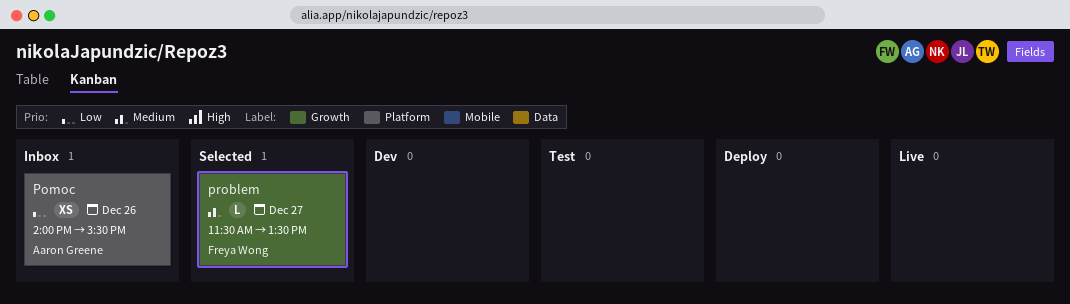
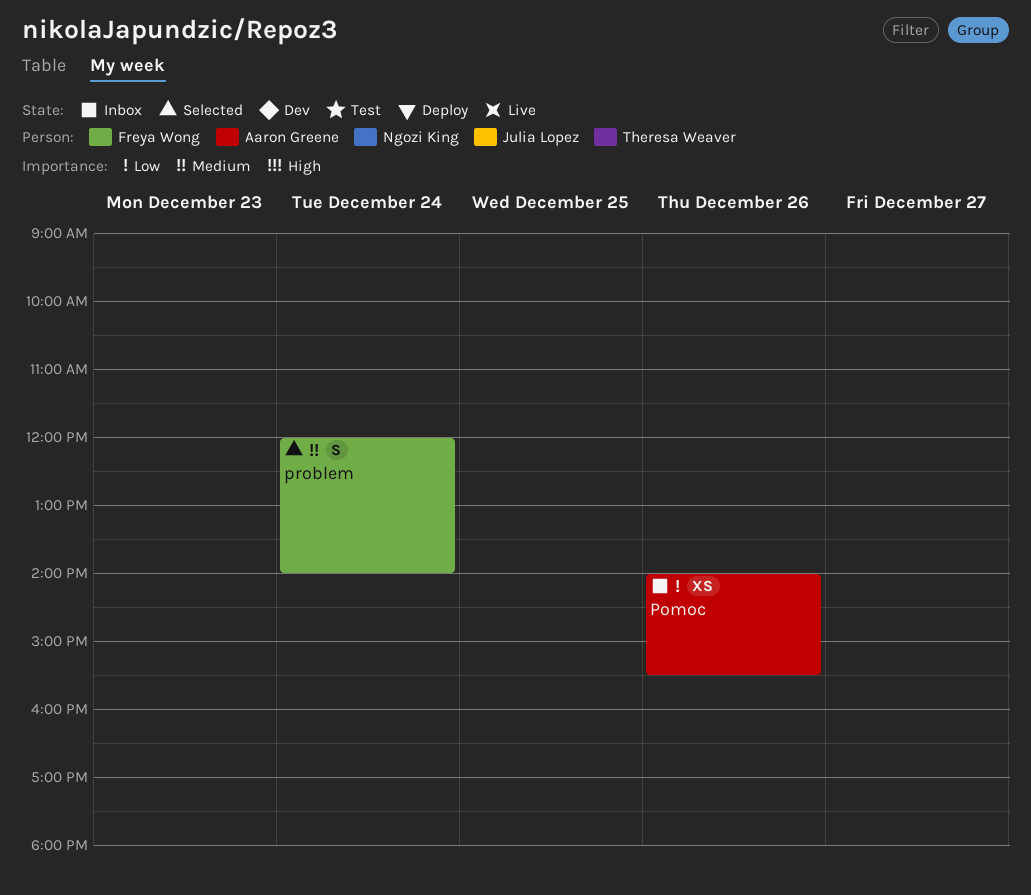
problem, estimate: L -> S
problem, day: Dec 27 -> Dec 24
problem, begins: 11:30 -> 12:00
problem, ends: 13:30 -> 14:00

